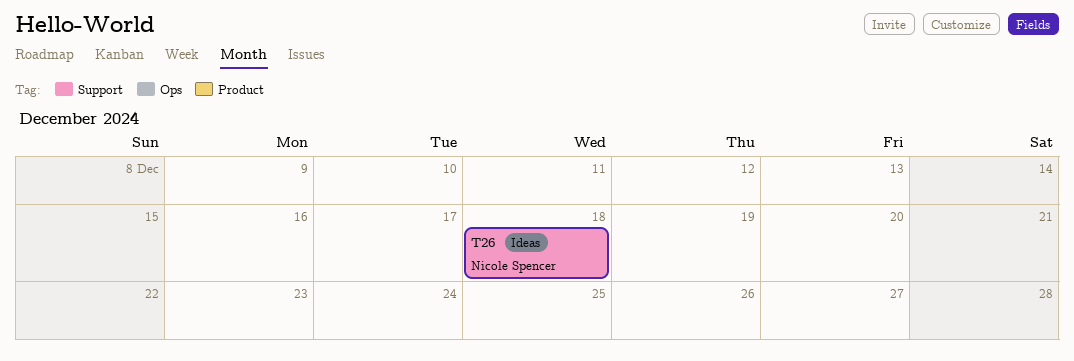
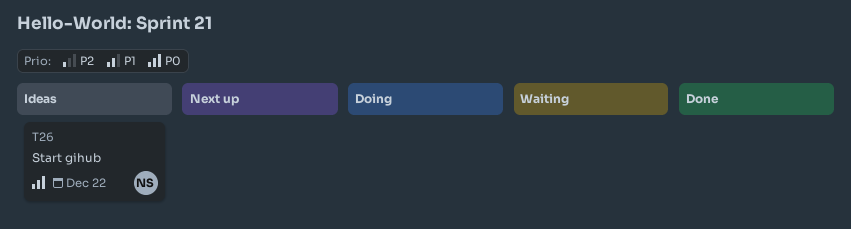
T26, due: Dec 18 -> Dec 22

